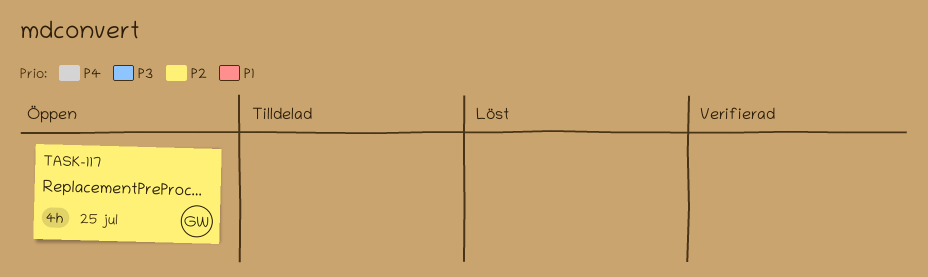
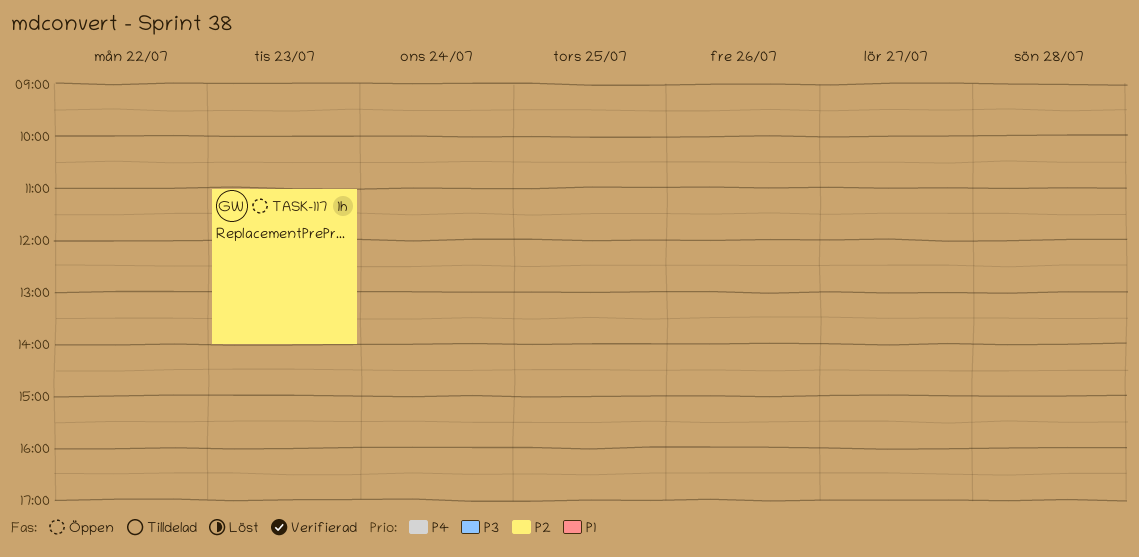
TASK-117, estimate: 4h -> 1h
TASK-117, day: Jul 25 -> Jul 23

